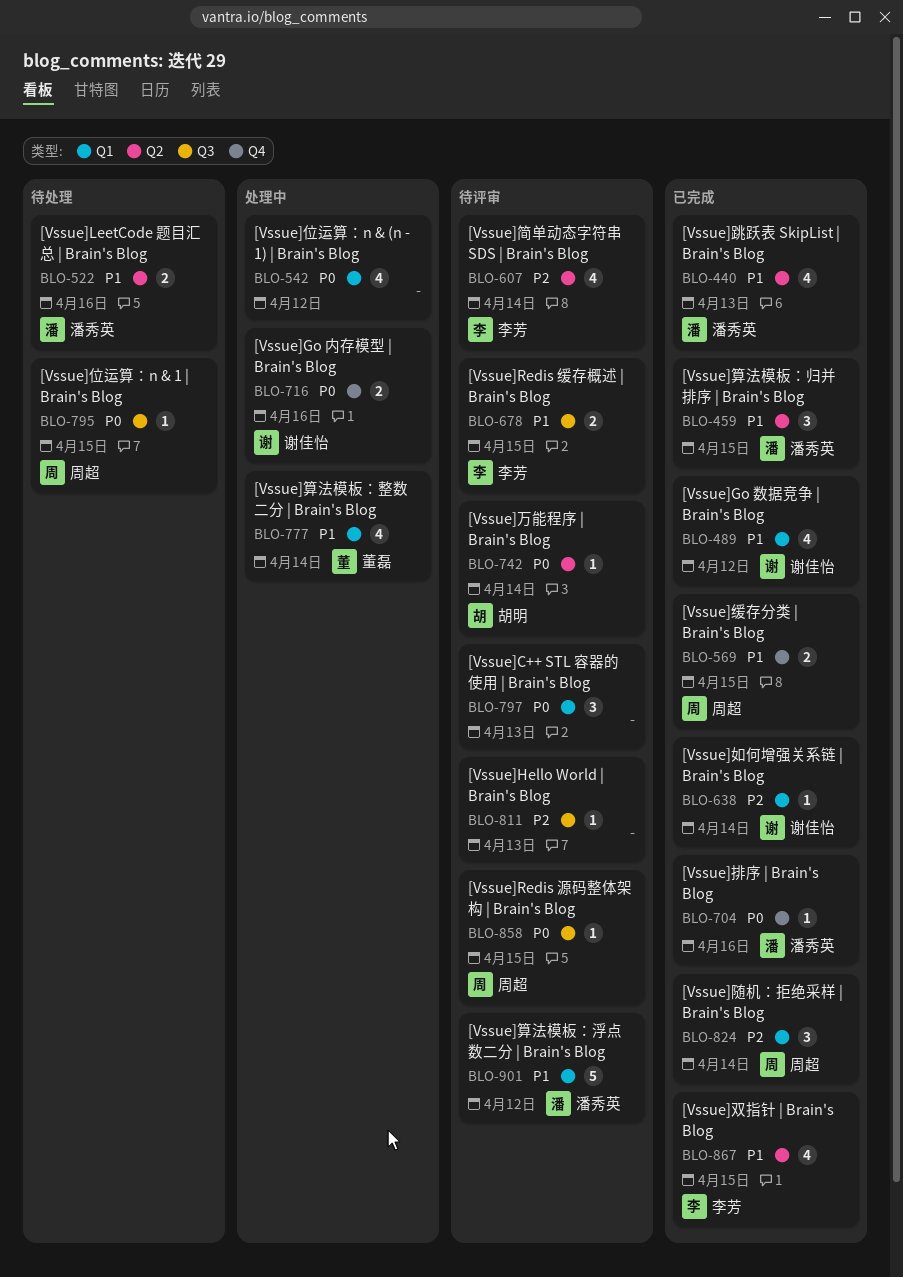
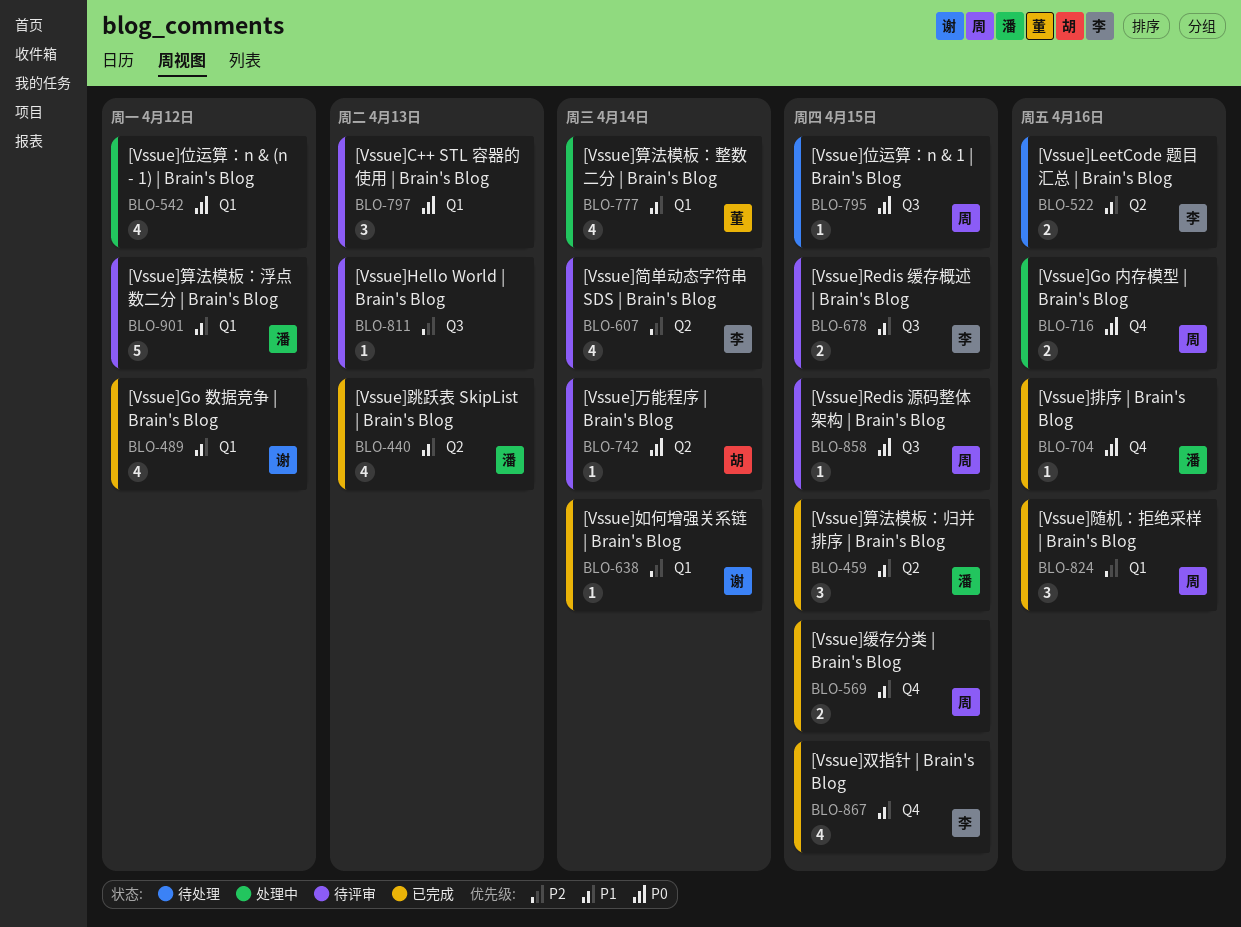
BLO-522, owner: 潘秀英 -> 李芳
BLO-716, owner: 谢佳怡 -> 周超
BLO-824, due: Apr 14 -> Apr 16
BLO-867, label: Q2 -> Q4

